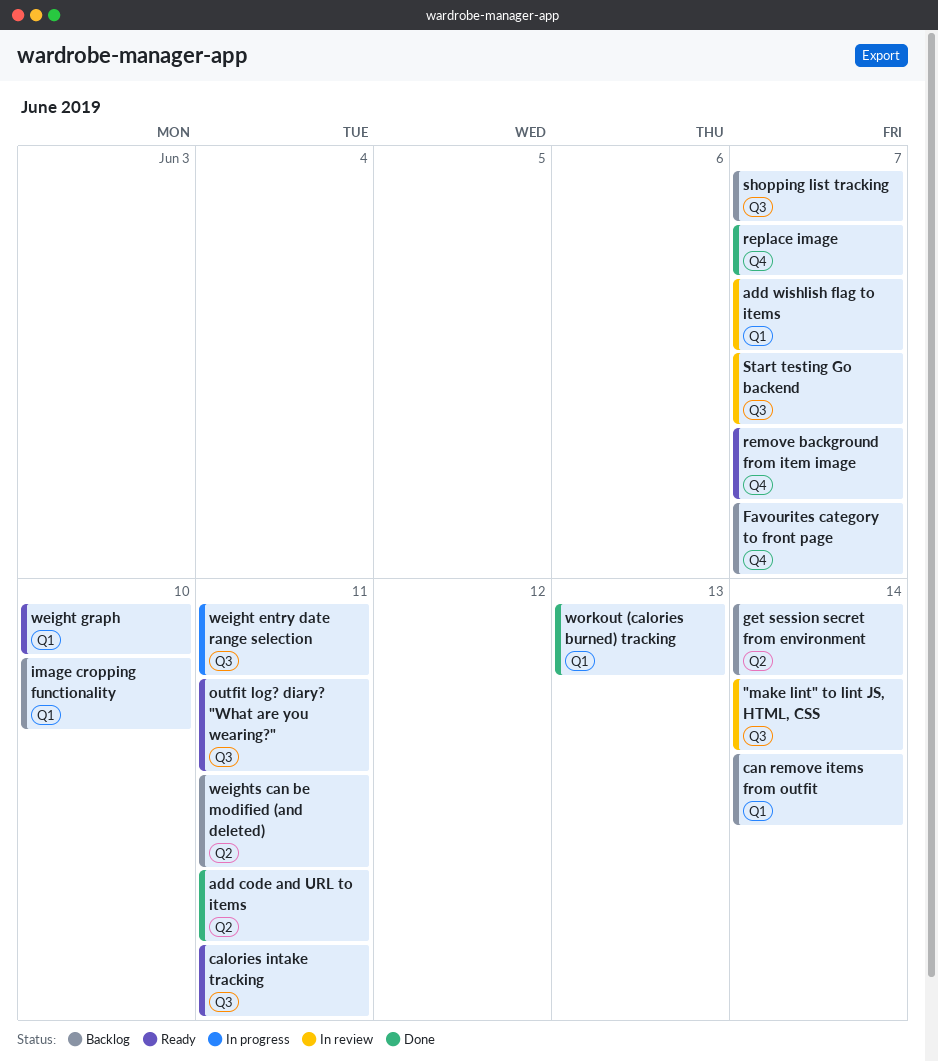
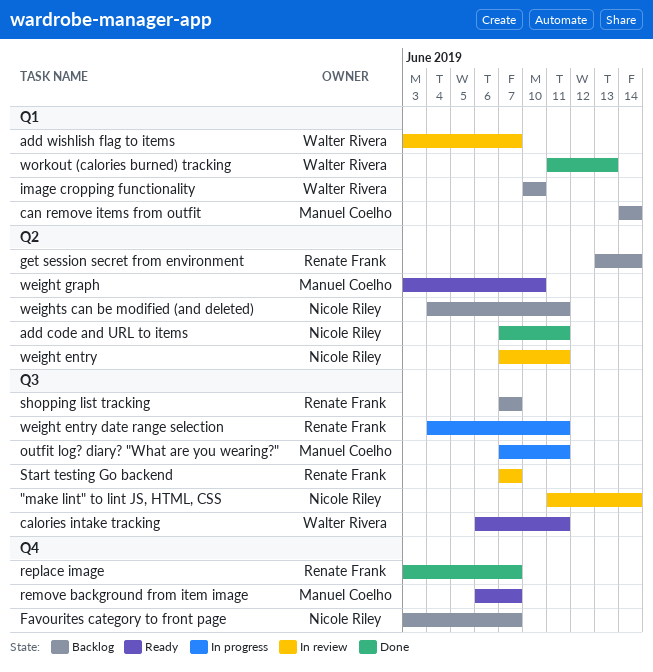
outfit log? diary? "What are you wearing?", status: Ready -> In progress
weight entry: none -> present
weight graph, label: Q1 -> Q2

